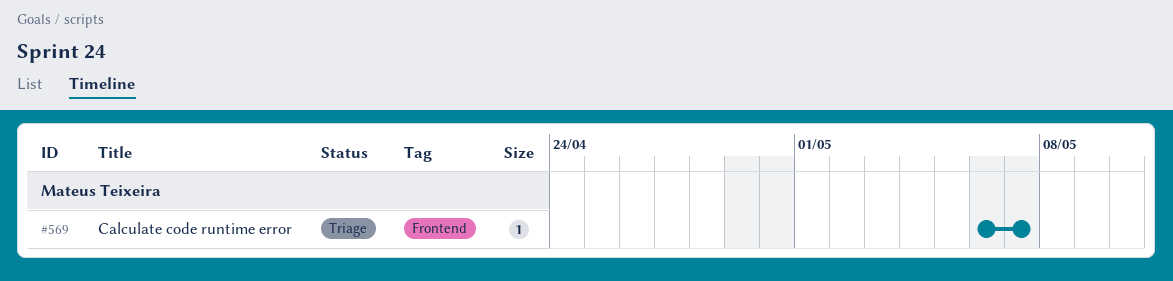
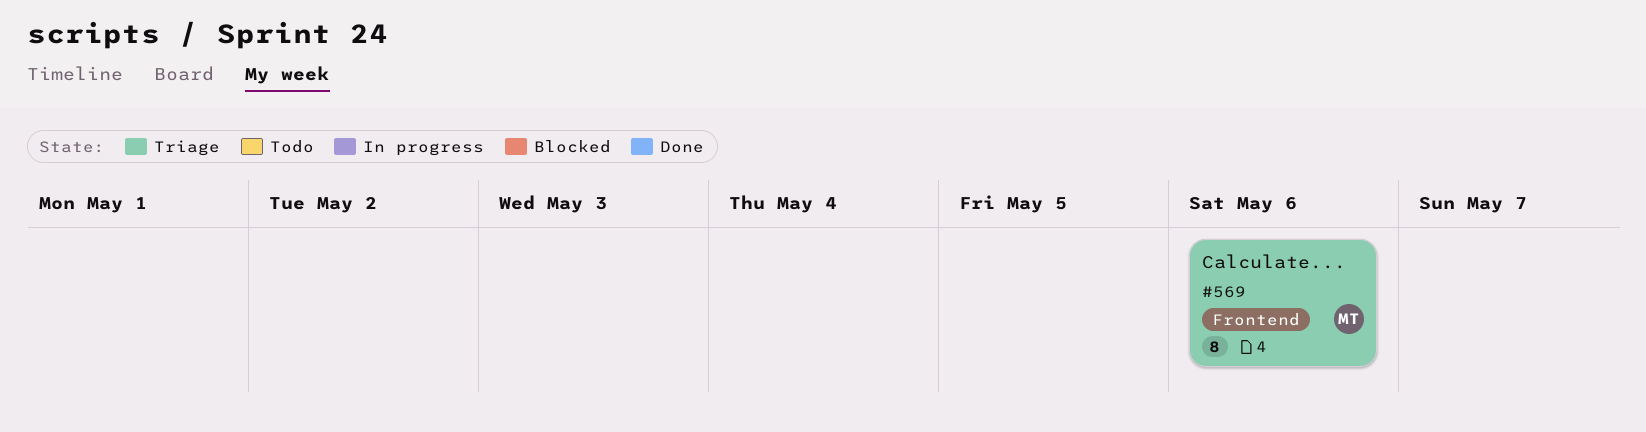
#569, estimate: 1 -> 8
#569, due: May 7 -> May 6

